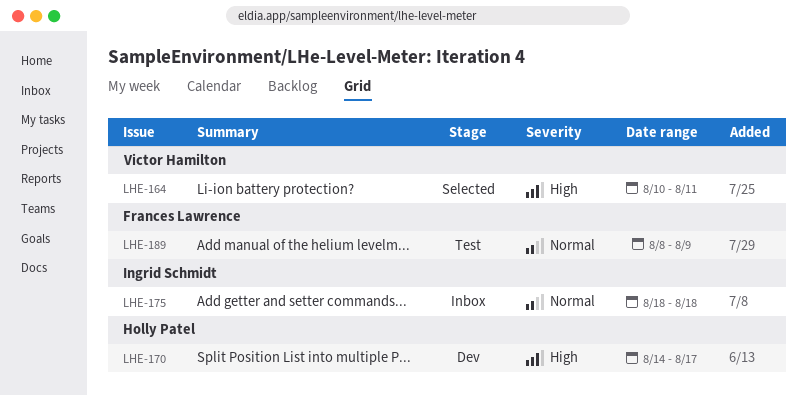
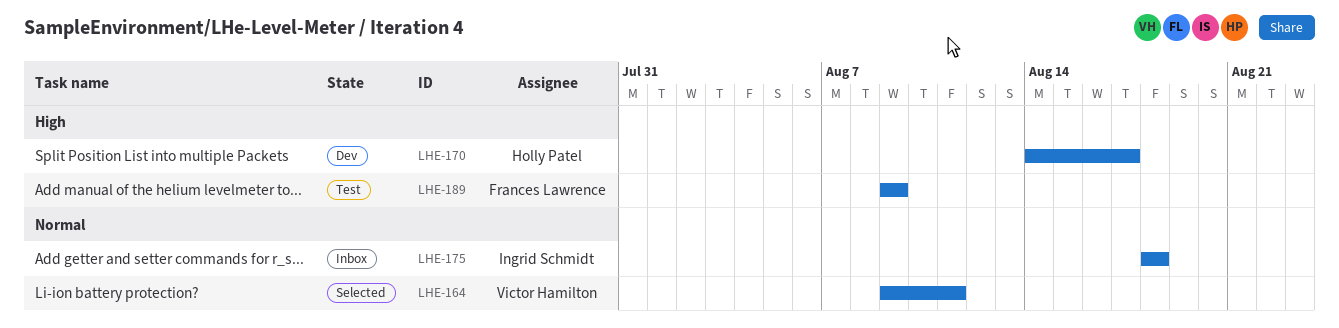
LHE-164, priority: High -> Normal
LHE-164, start: Aug 10 -> Aug 9
LHE-189, priority: Normal -> High
LHE-189, start: Aug 8 -> Aug 9

